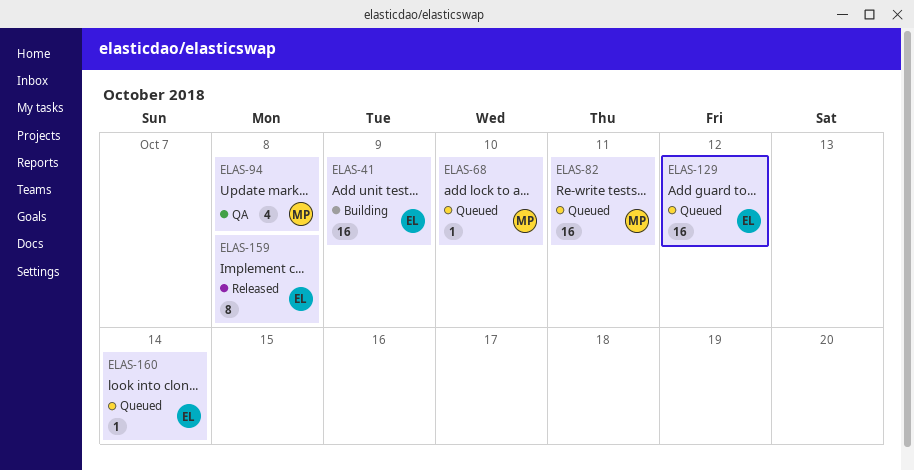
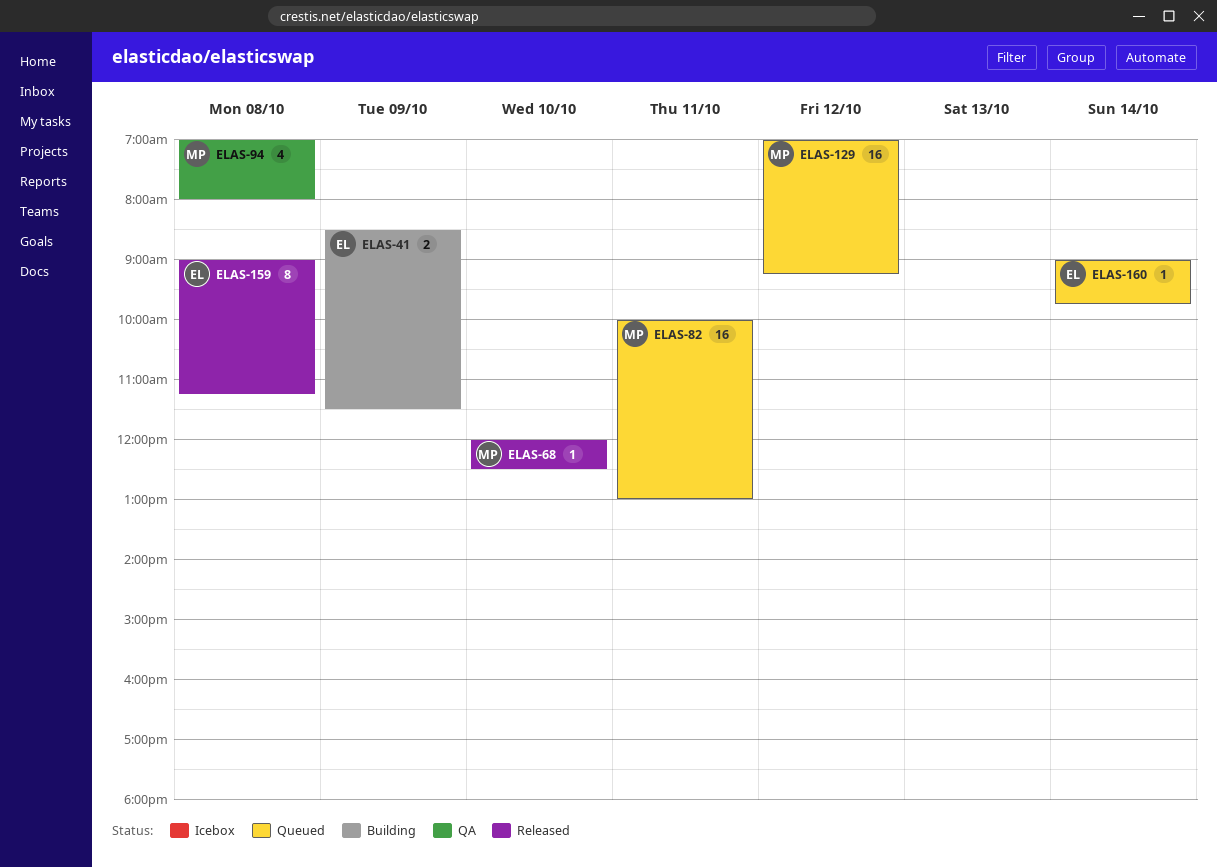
ELAS-41, estimate: 16 -> 2
ELAS-68, status: Queued -> Released
ELAS-129, owner: EL -> MP

